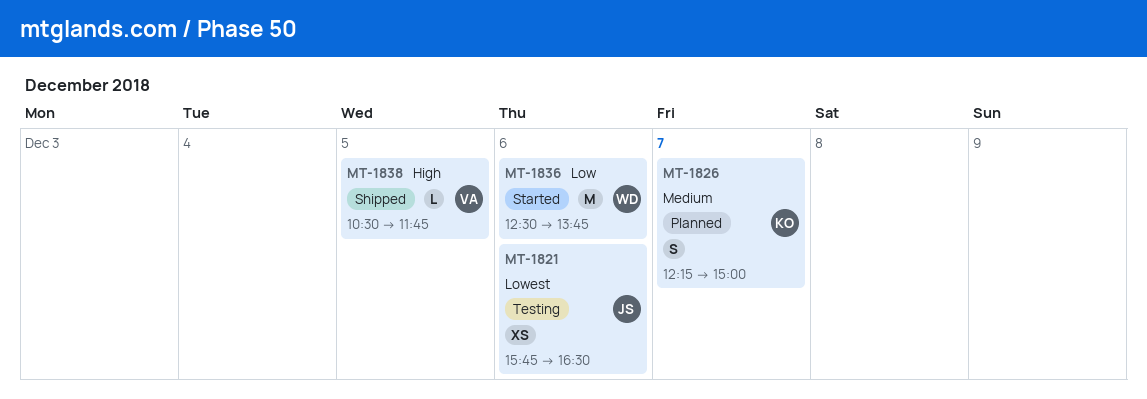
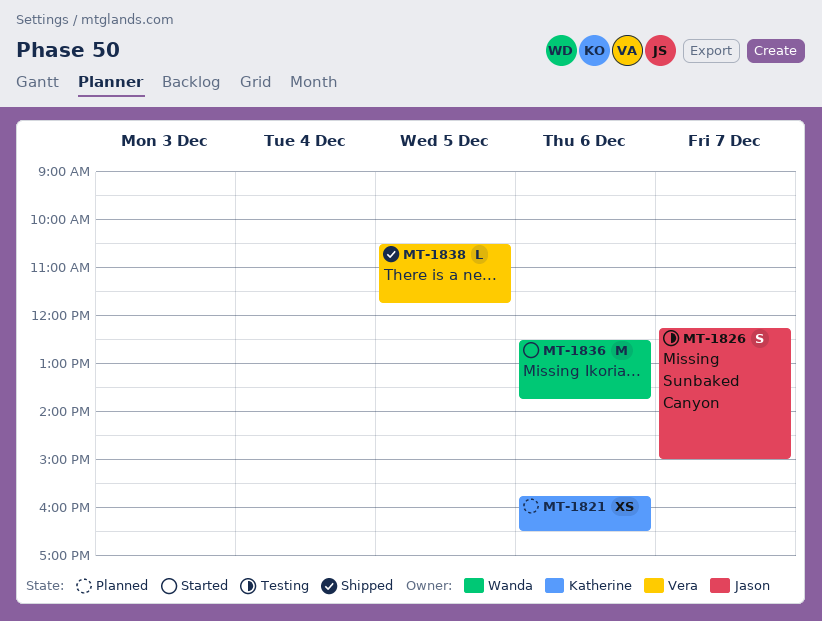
MT-1821, status: Testing -> Planned
MT-1821, owner: Jason -> Katherine
MT-1826, status: Planned -> Testing
MT-1826, owner: Katherine -> Jason

